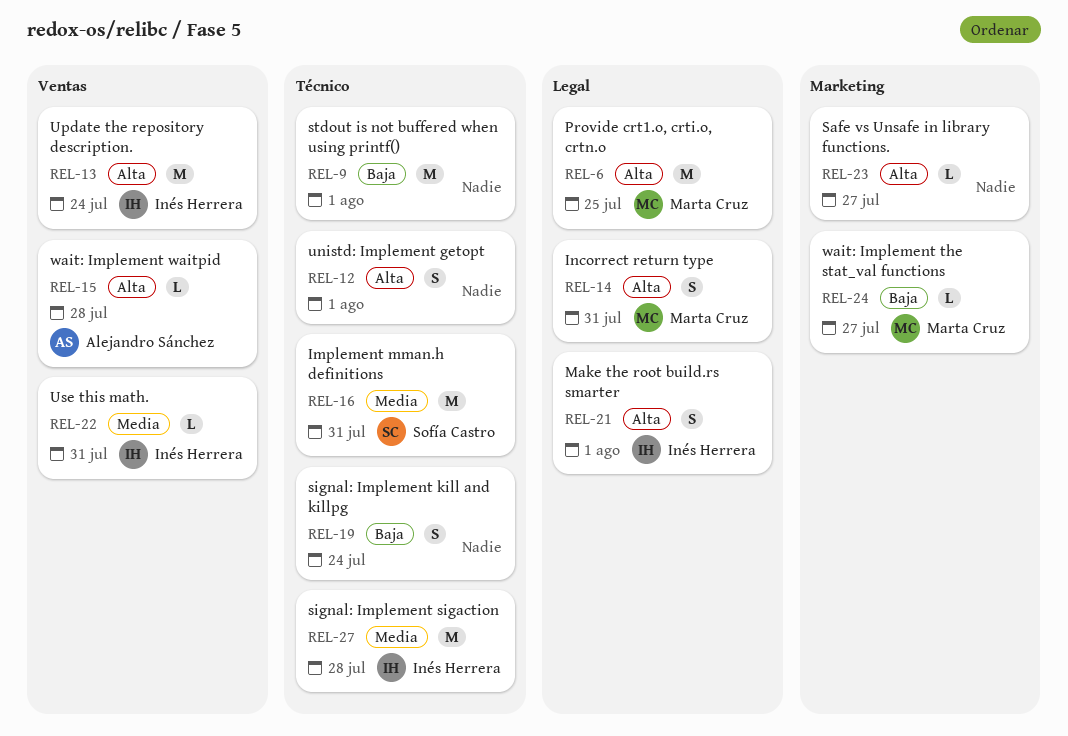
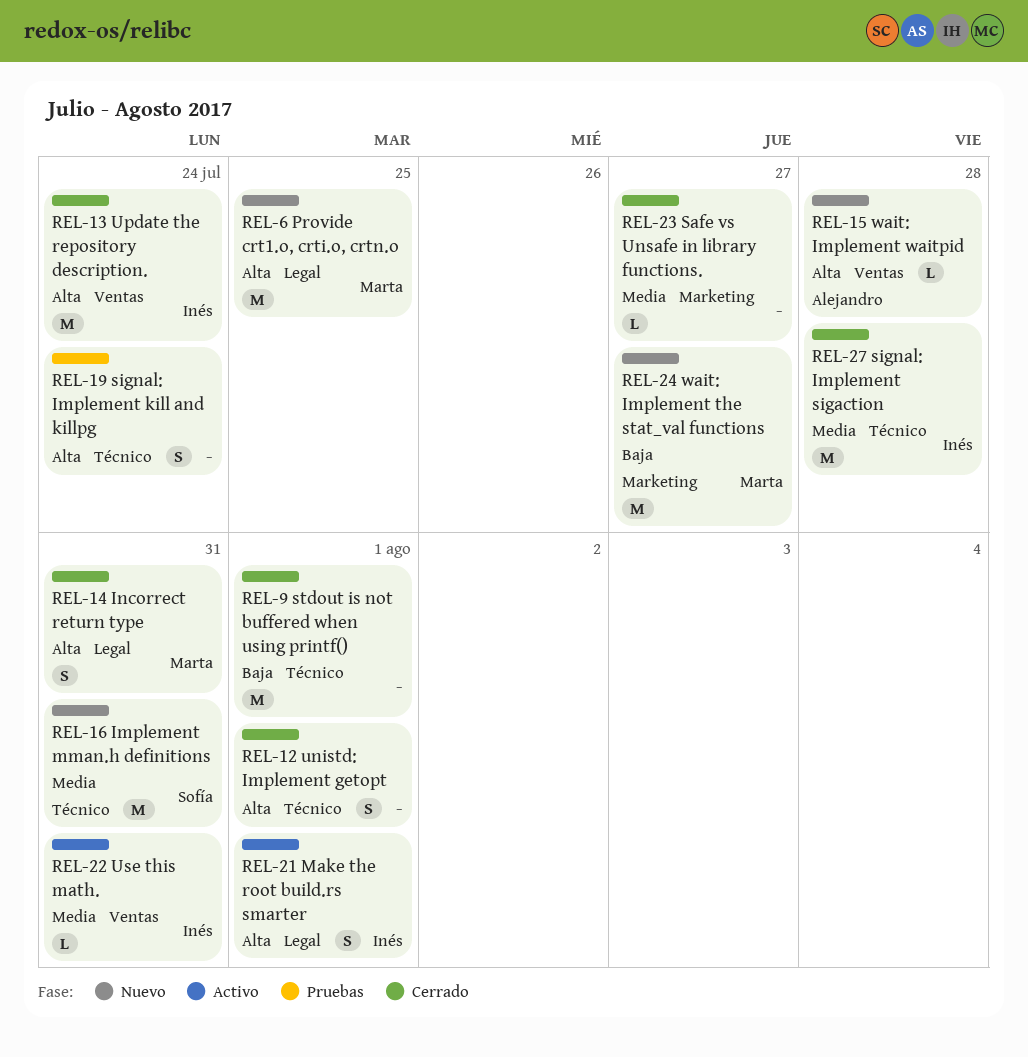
REL-19, priority: Baja -> Alta
REL-23, priority: Alta -> Media
REL-24, estimate: L -> M

